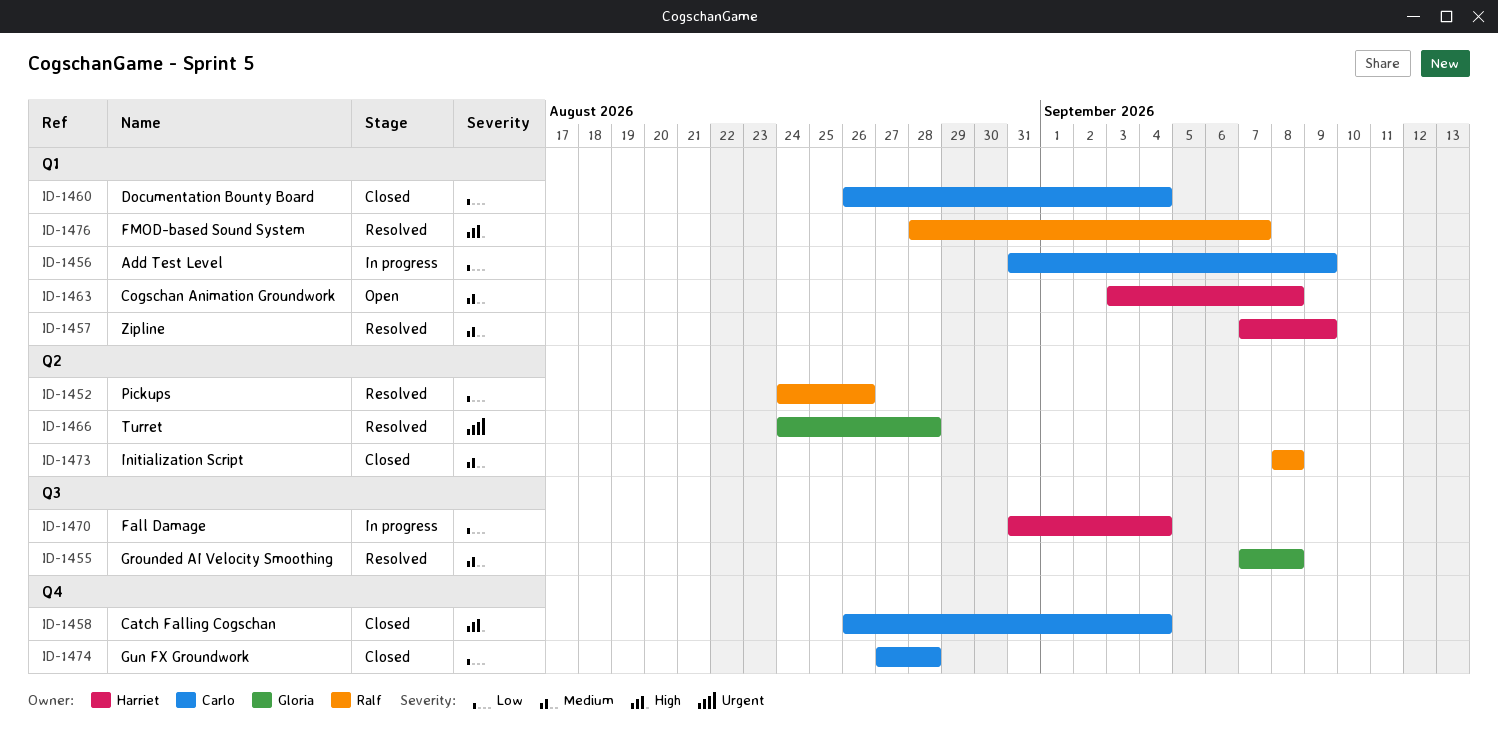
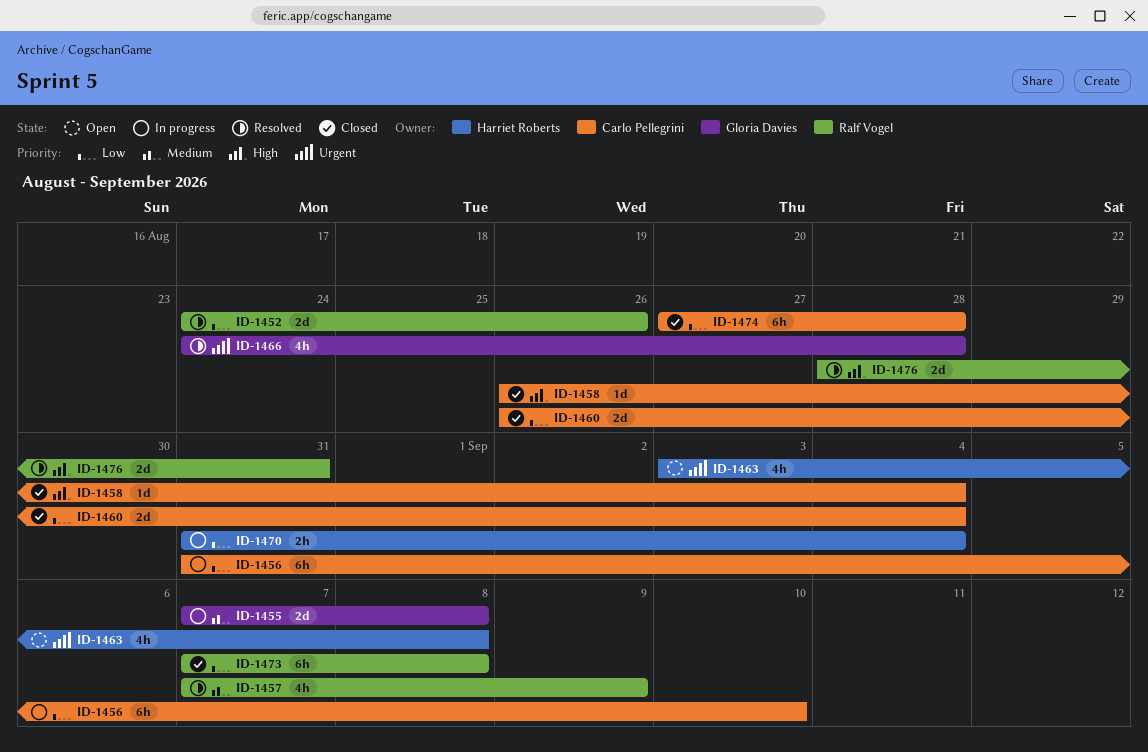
ID-1455, status: Resolved -> In progress
ID-1456, due: Sep 9 -> Sep 10
ID-1457, owner: Harriet Roberts -> Ralf Vogel
ID-1463, priority: Medium -> Urgent
ID-1473, priority: Medium -> Low
ID-1473, start: Sep 8 -> Sep 7
ID-1476, due: Sep 7 -> Aug 31

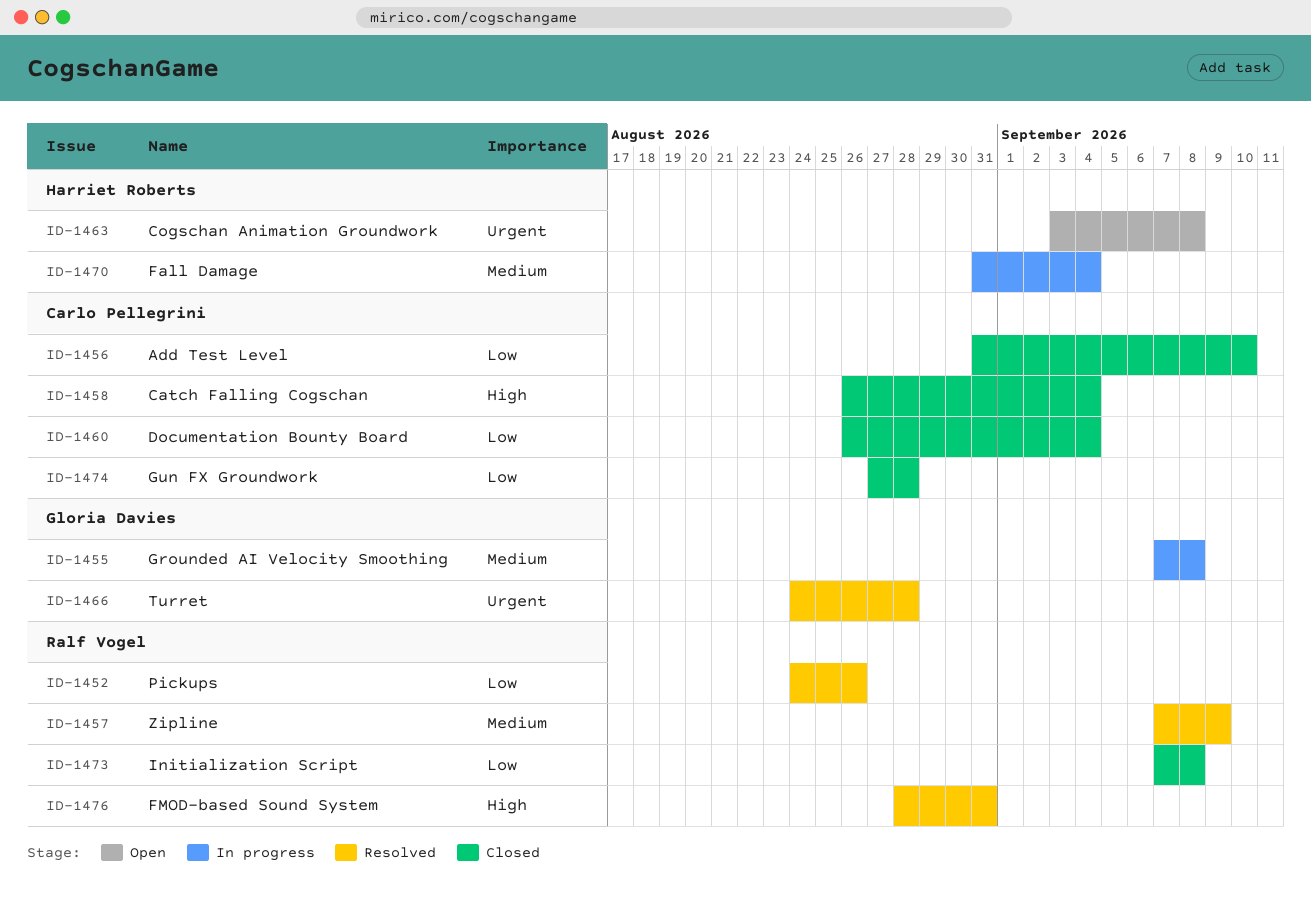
ID-1456, status: In progress -> Closed
ID-1470, priority: Low -> Medium

